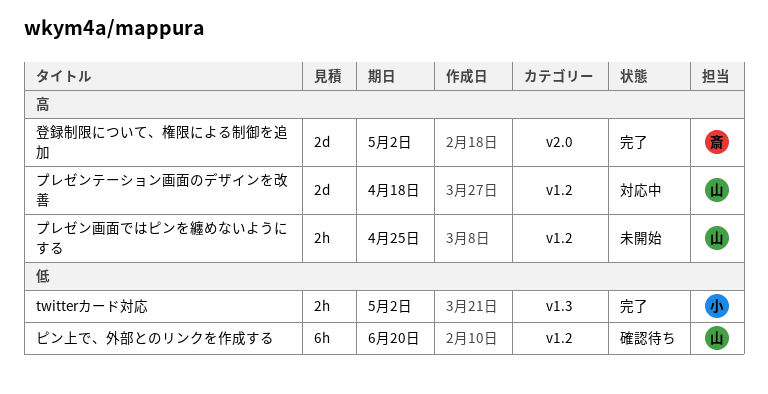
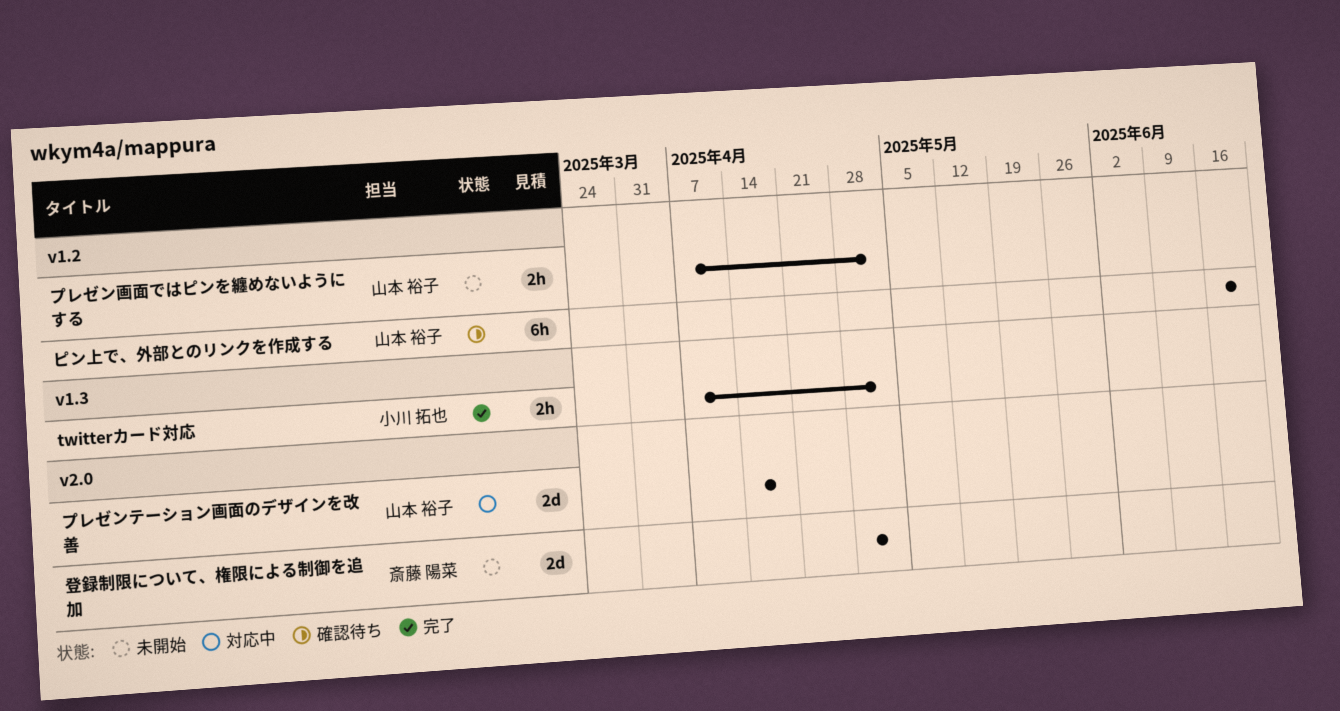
プレゼンテーション画面のデザインを改善, label: v1.2 -> v2.0
プレゼン画面ではピンを纏めないようにする, due: Apr 25 -> May 2
登録制限について、権限による制御を追加, status: 完了 -> 未開始

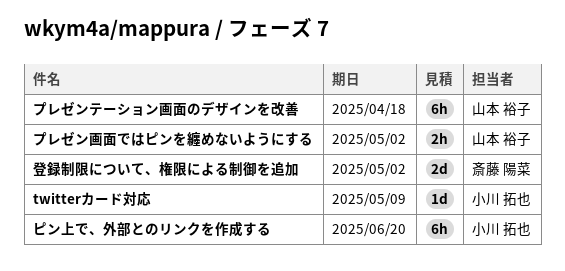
twitterカード対応, estimate: 2h -> 1d
twitterカード対応, due: May 2 -> May 9
ピン上で、外部とのリンクを作成する, owner: 山本 裕子 -> 小川 拓也
プレゼンテーション画面のデザインを改善, estimate: 2d -> 6h

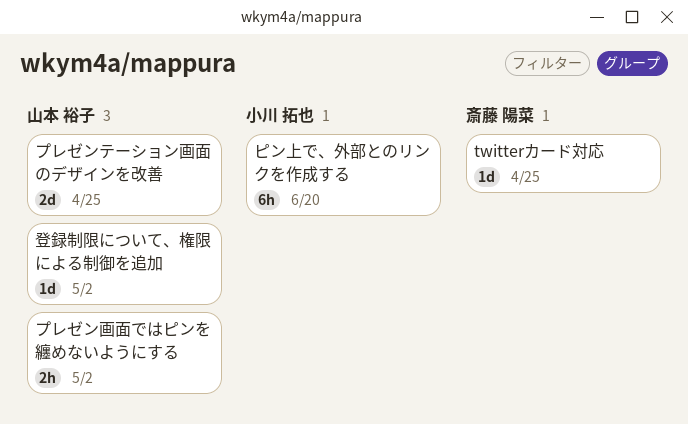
twitterカード対応, owner: 小川 拓也 -> 斎藤 陽菜
twitterカード対応, due: May 9 -> Apr 25
プレゼンテーション画面のデザインを改善, estimate: 6h -> 2d
プレゼンテーション画面のデザインを改善, due: Apr 18 -> Apr 25
登録制限について、権限による制御を追加, owner: 斎藤 陽菜 -> 山本 裕子
登録制限について、権限による制御を追加, estimate: 2d -> 1d

